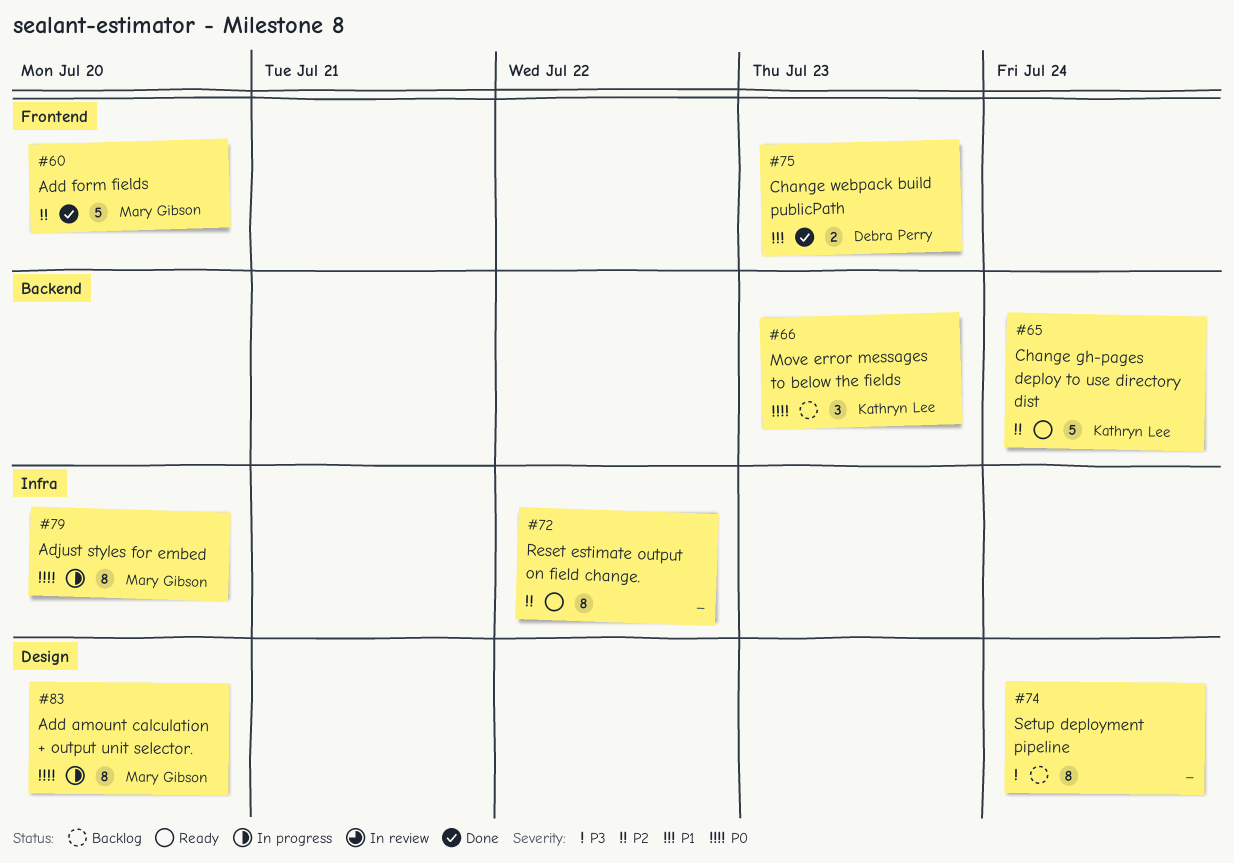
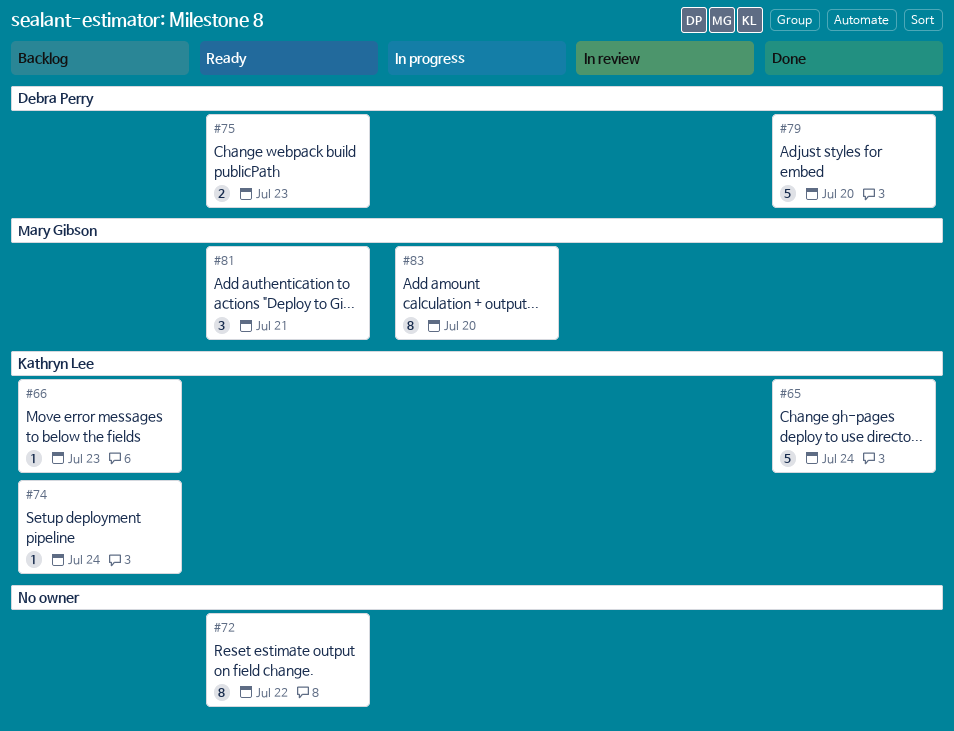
#60: present -> none
#65, status: Ready -> Done
#66, estimate: 3 -> 1
#74, owner: none -> Kathryn Lee
#74, estimate: 8 -> 1
#75, status: Done -> Ready
#79, status: In progress -> Done
#79, owner: Mary Gibson -> Debra Perry
#79, estimate: 8 -> 5
#81: none -> present

